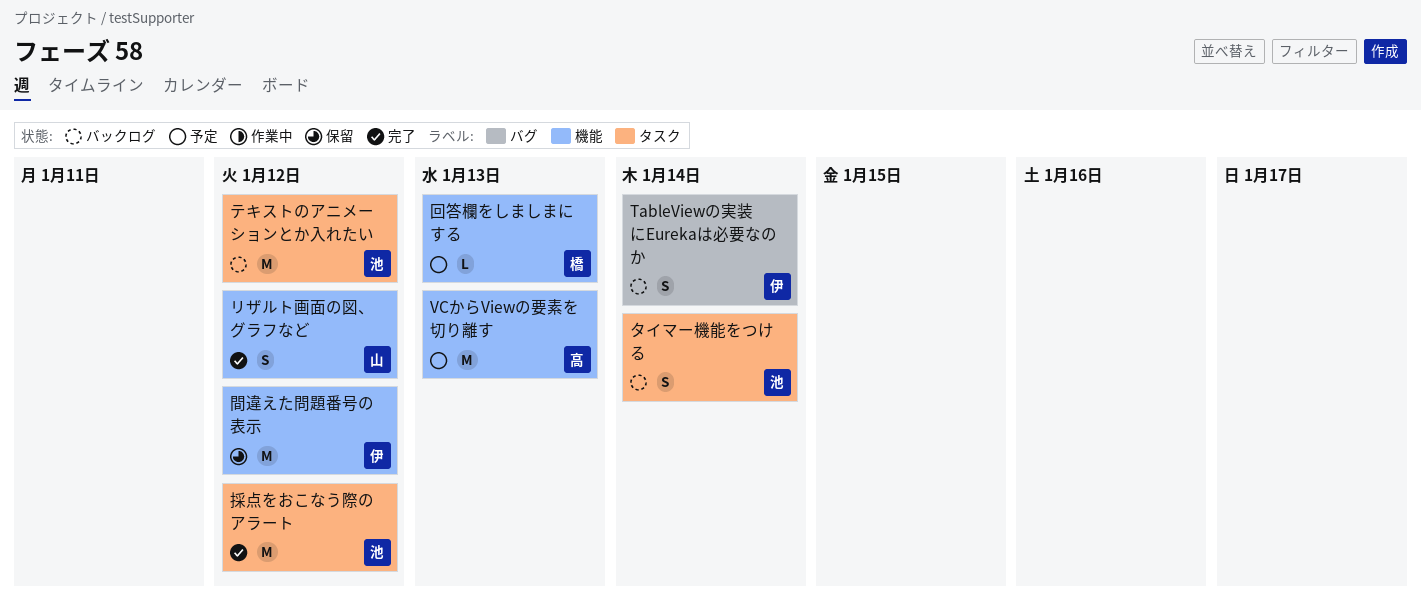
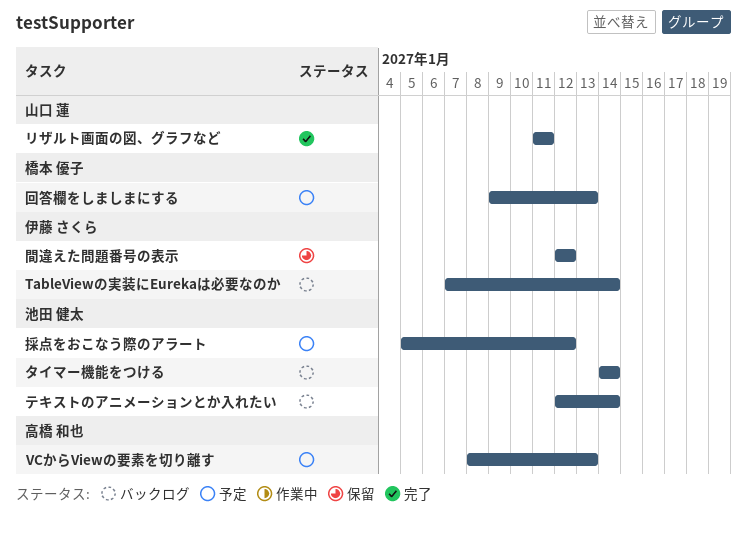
テキストのアニメーションとか入れたい, due: Jan 12 -> Jan 14
リザルト画面の図、グラフなど, due: Jan 12 -> Jan 11
採点をおこなう際のアラート, status: 完了 -> 予定

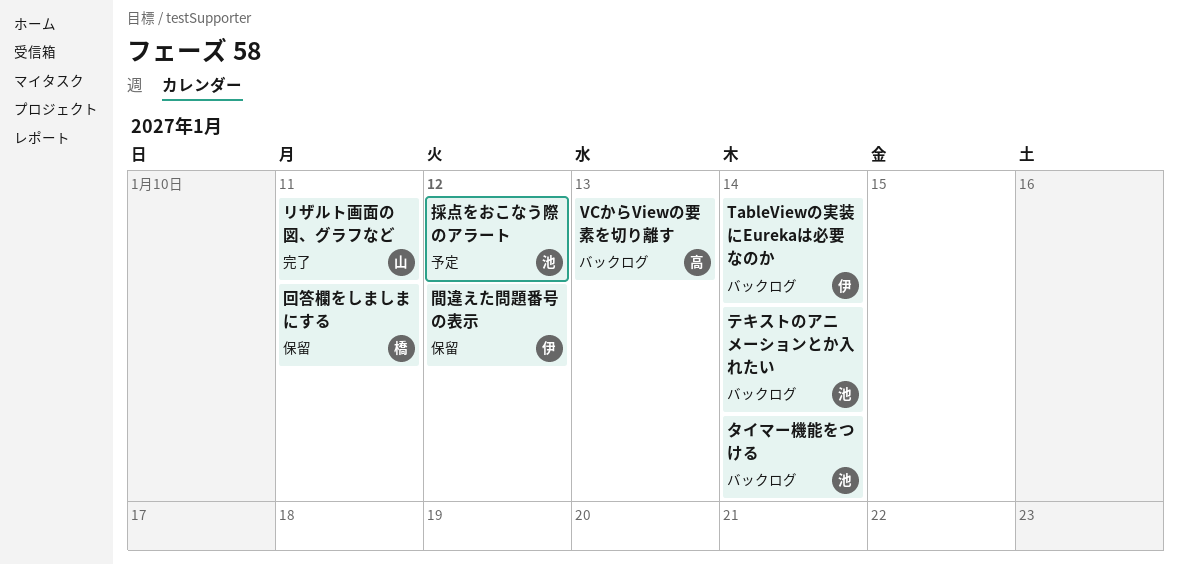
VCからViewの要素を切り離す, status: 予定 -> バックログ
回答欄をしましまにする, status: 予定 -> 保留
回答欄をしましまにする, due: Jan 13 -> Jan 11

